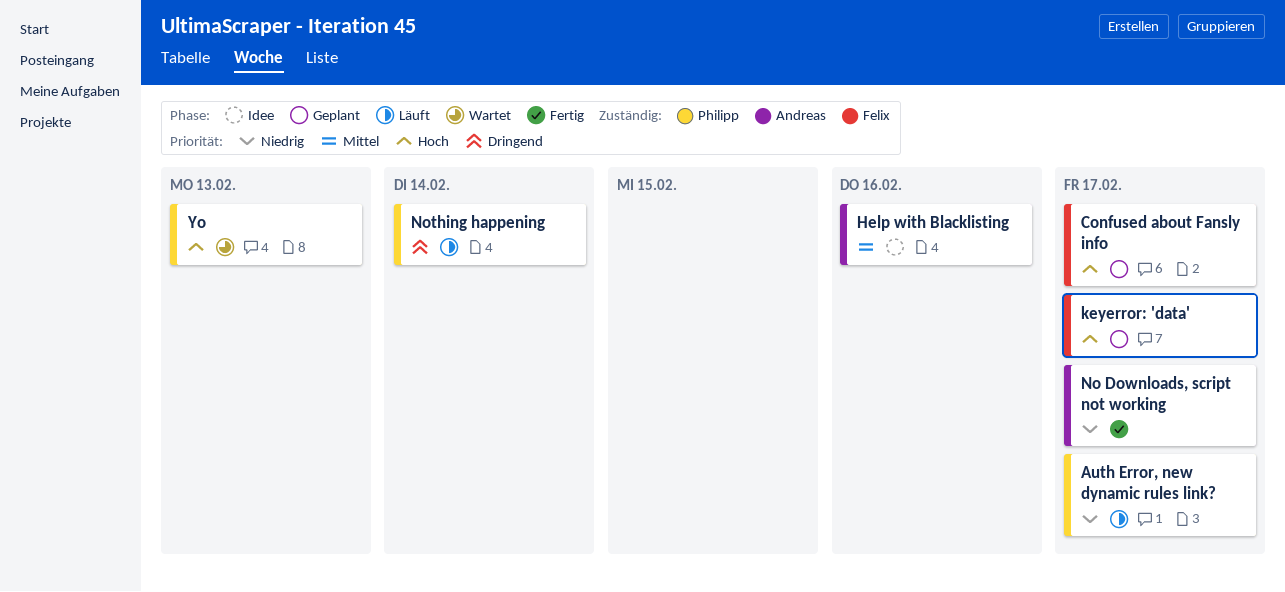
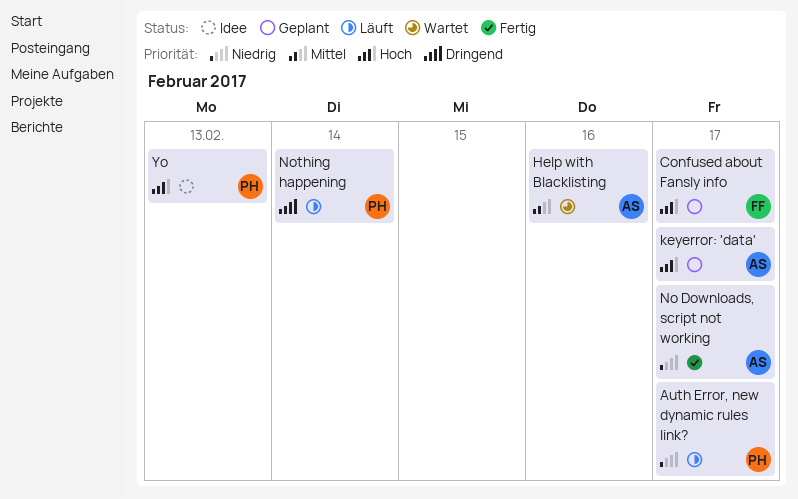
Help with Blacklisting, status: Idee -> Wartet
keyerror: 'data', owner: Felix -> Andreas
Yo, status: Wartet -> Idee

